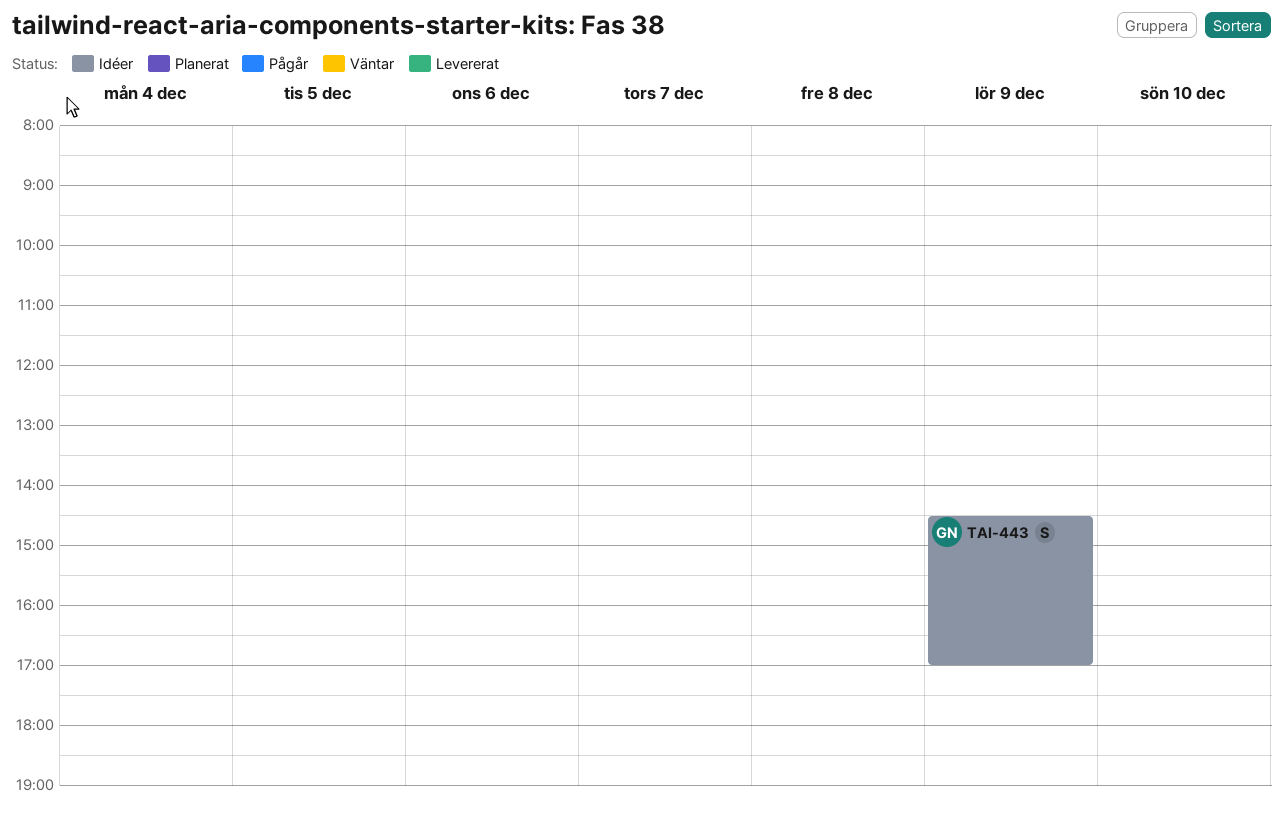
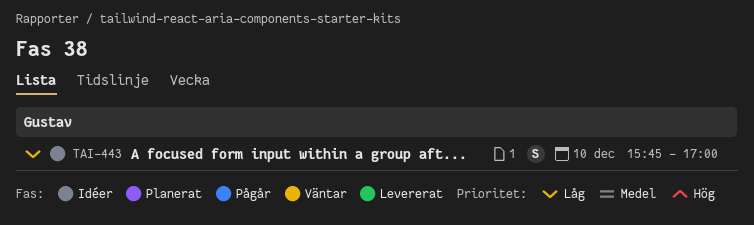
TAI-443, day: Dec 9 -> Dec 10
TAI-443, begins: 14:30 -> 15:45

